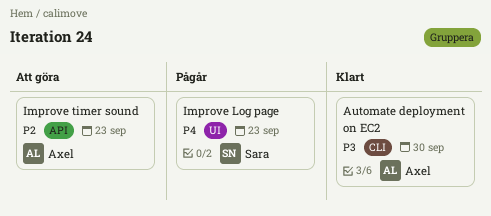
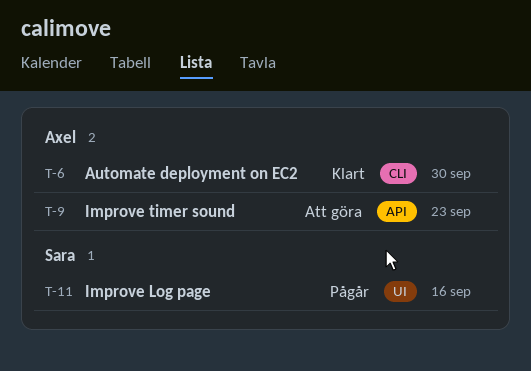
Improve Log page, due: Sep 23 -> Sep 16

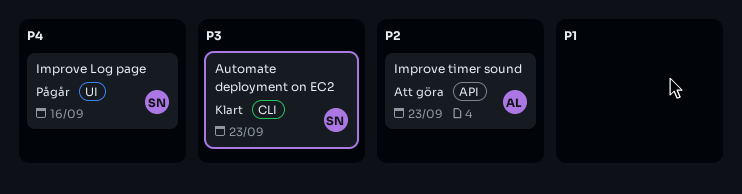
Automate deployment on EC2, owner: Axel -> Sara
Automate deployment on EC2, due: Sep 30 -> Sep 23

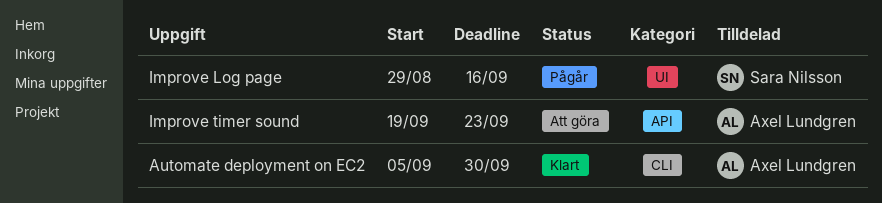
Automate deployment on EC2, owner: Sara Nilsson -> Axel Lundgren
Automate deployment on EC2, due: Sep 23 -> Sep 30

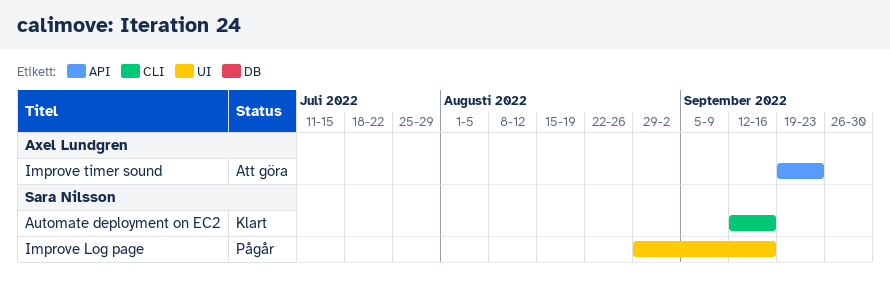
Automate deployment on EC2, owner: Axel Lundgren -> Sara Nilsson
Automate deployment on EC2, start: Sep 5 -> Sep 12
Automate deployment on EC2, due: Sep 30 -> Sep 16

